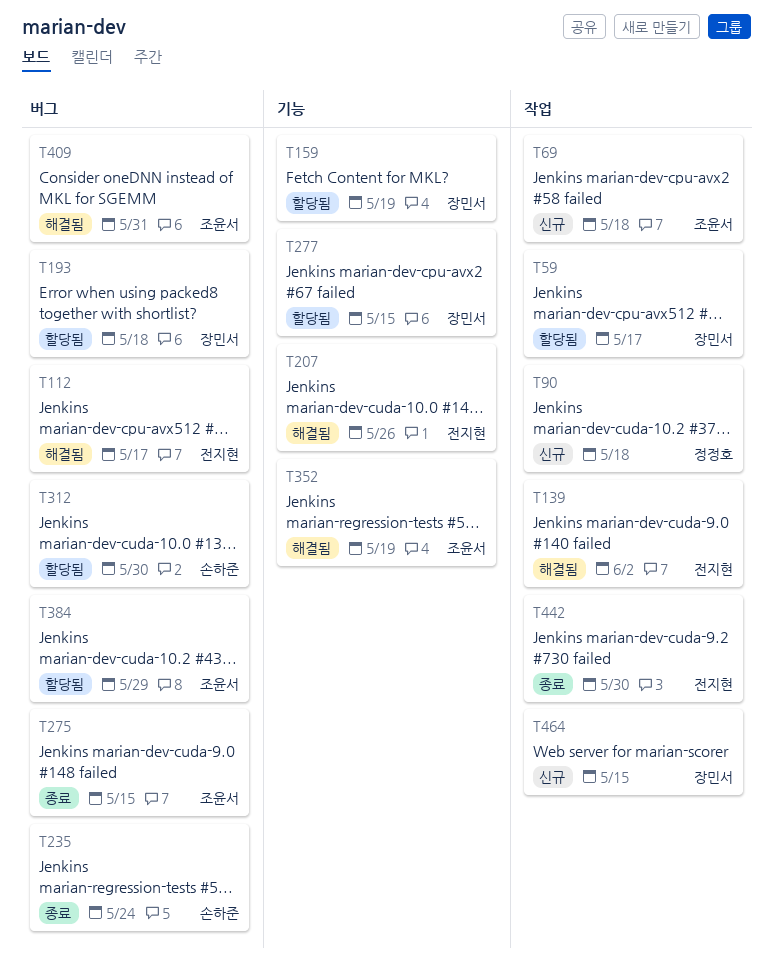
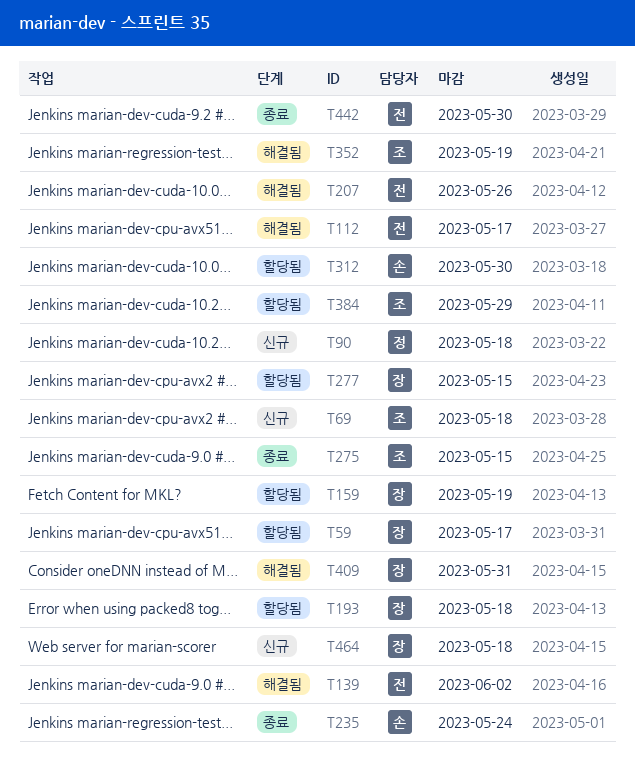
T409, owner: 조윤서 -> 장민서
T464, due: May 15 -> May 18

